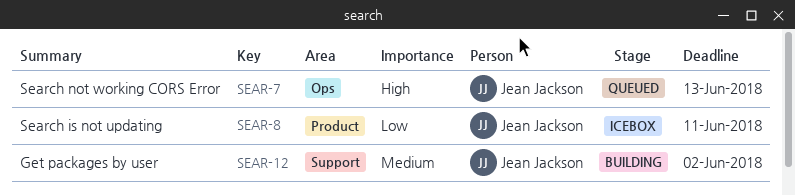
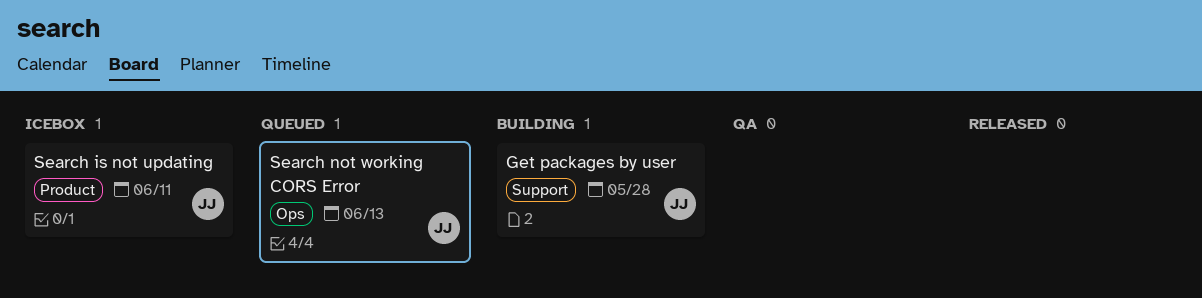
Get packages by user, due: Jun 2 -> May 28

